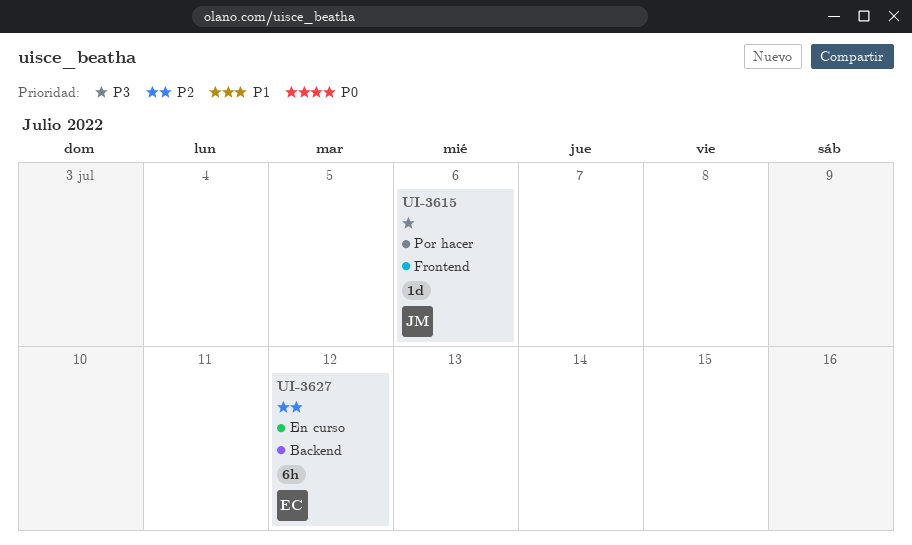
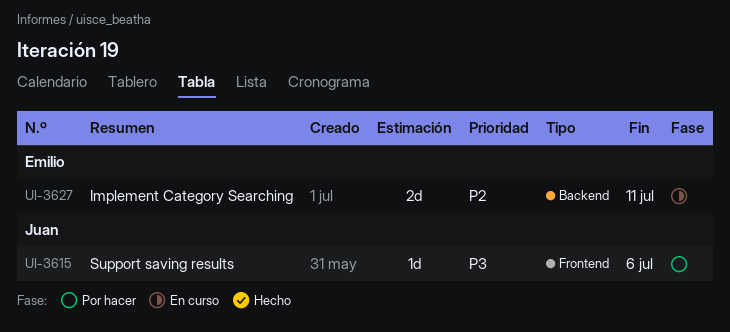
UI-3627, estimate: 6h -> 2d
UI-3627, due: Jul 12 -> Jul 11

